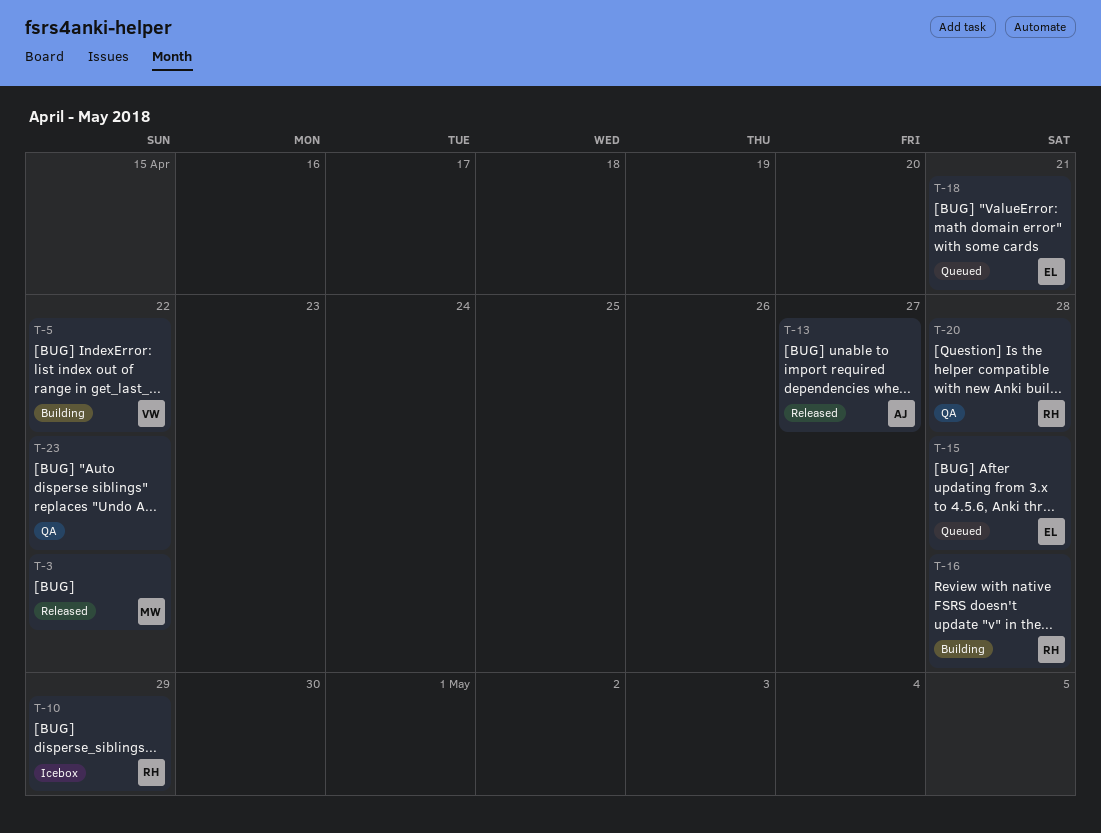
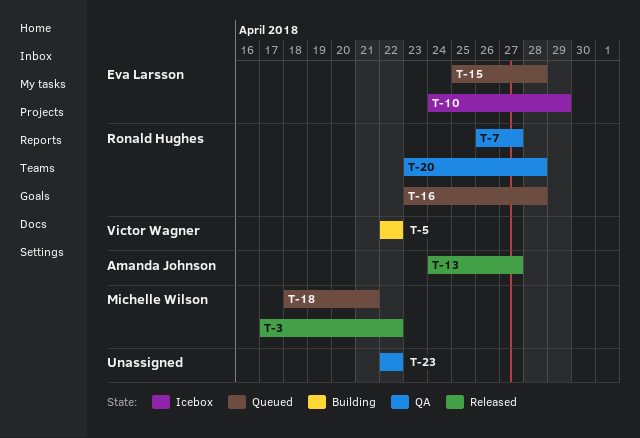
T-7: none -> present
T-10, owner: Ronald Hughes -> Eva Larsson
T-16, status: Building -> Queued
T-18, owner: Eva Larsson -> Michelle Wilson

